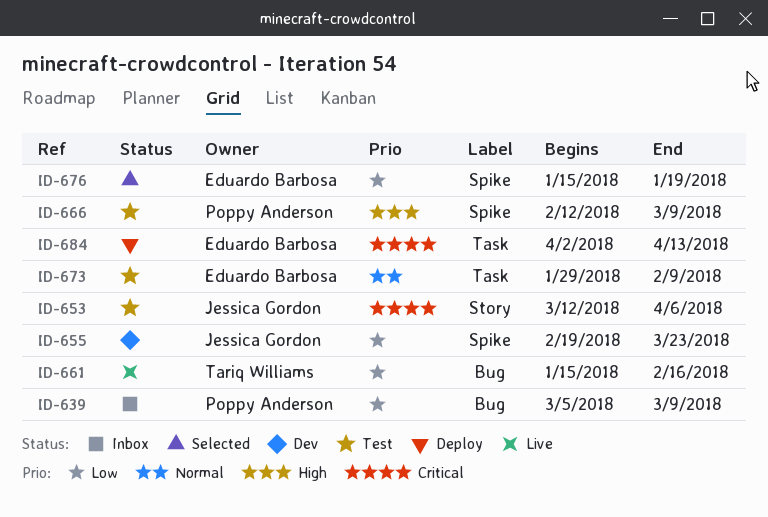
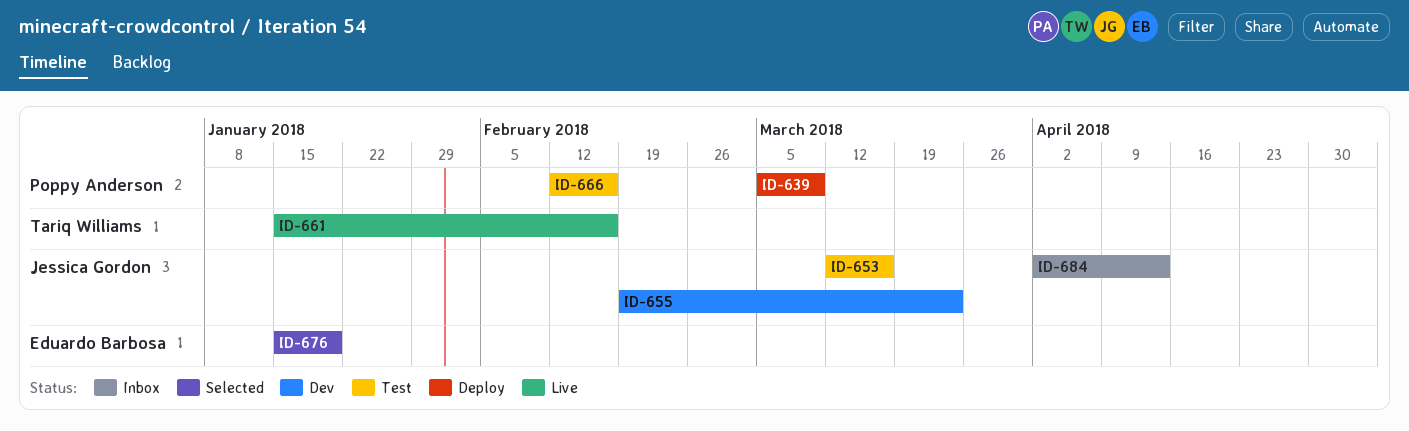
ID-639, status: Inbox -> Deploy
ID-653, due: Apr 6 -> Mar 16
ID-666, due: Mar 9 -> Feb 16
ID-673: present -> none
ID-684, status: Deploy -> Inbox
ID-684, owner: Eduardo Barbosa -> Jessica Gordon

